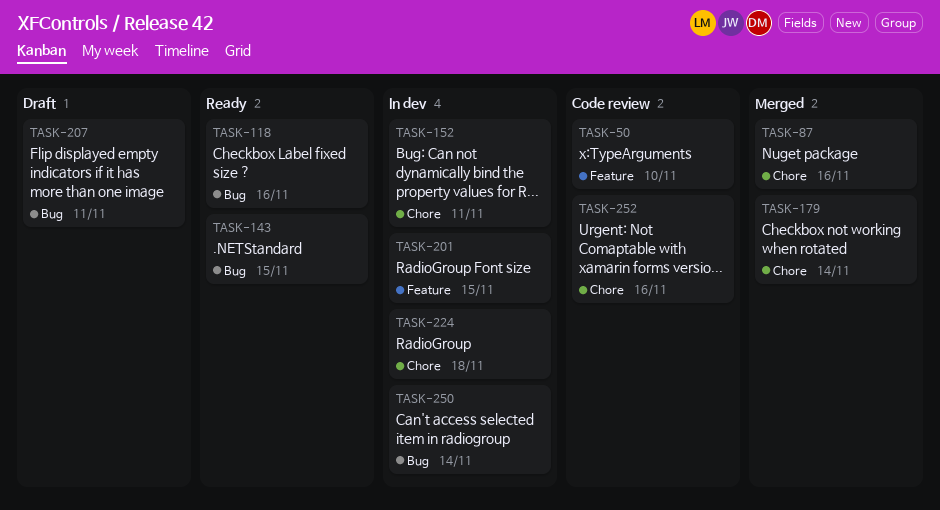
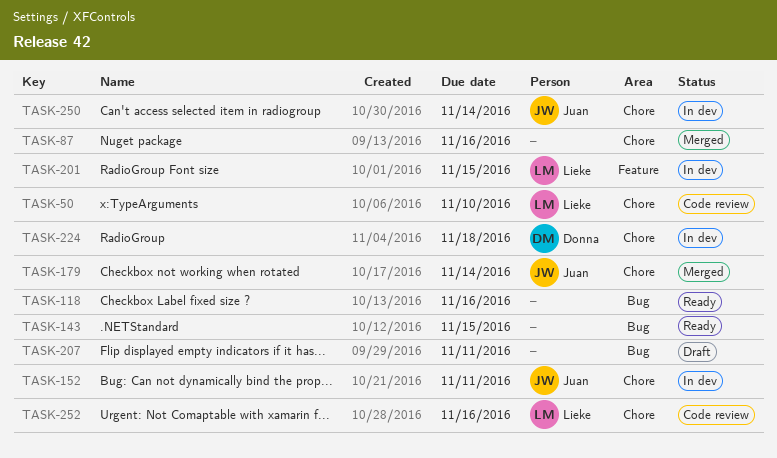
TASK-50, label: Feature -> Chore
TASK-250, label: Bug -> Chore

